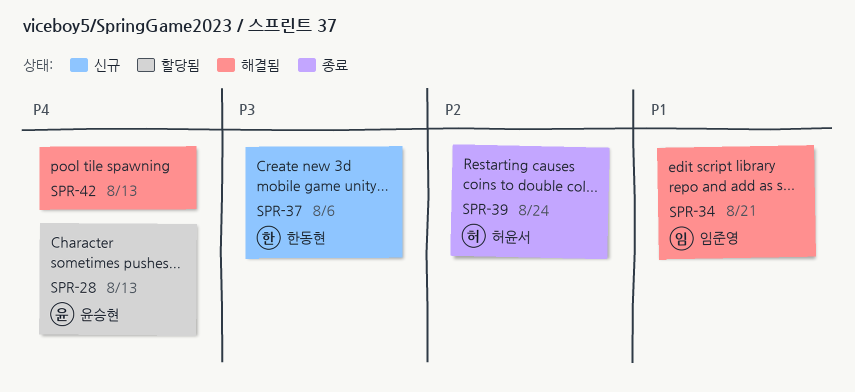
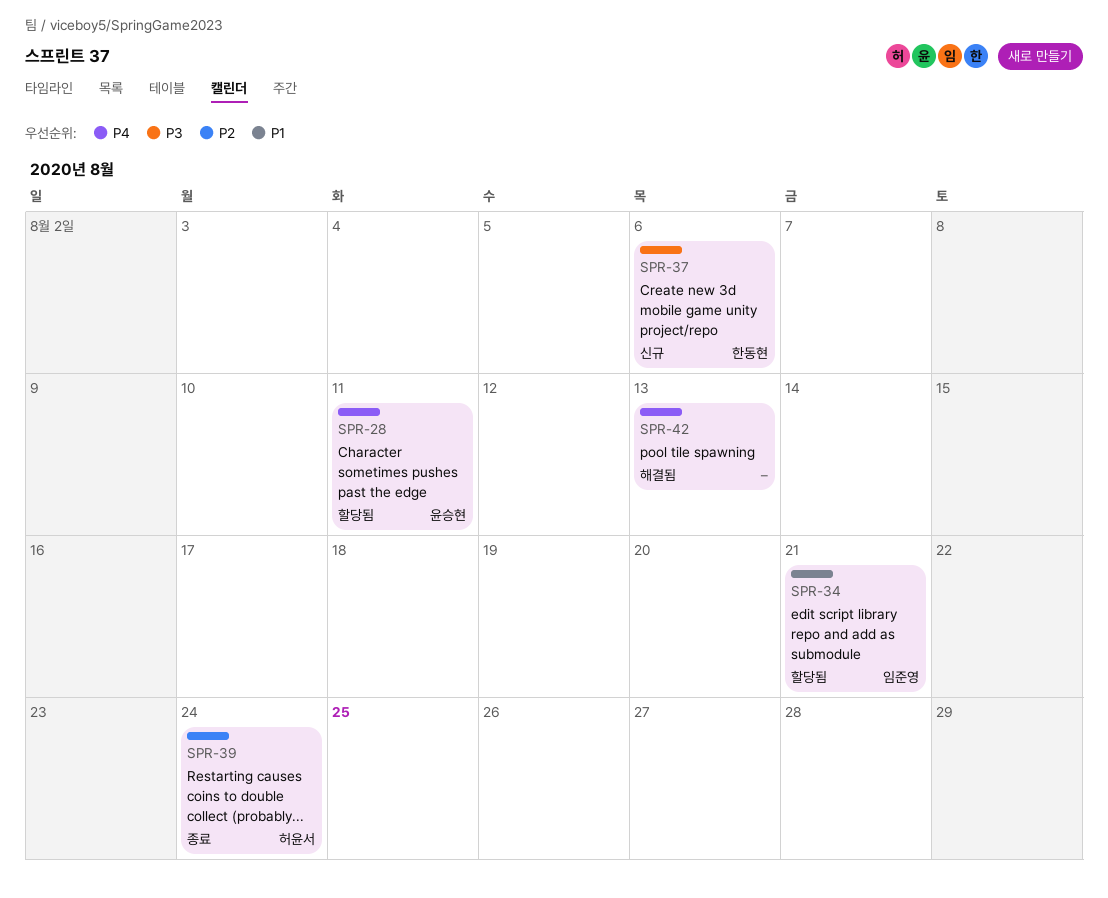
SPR-28, due: Aug 13 -> Aug 11
SPR-34, status: 해결됨 -> 할당됨

